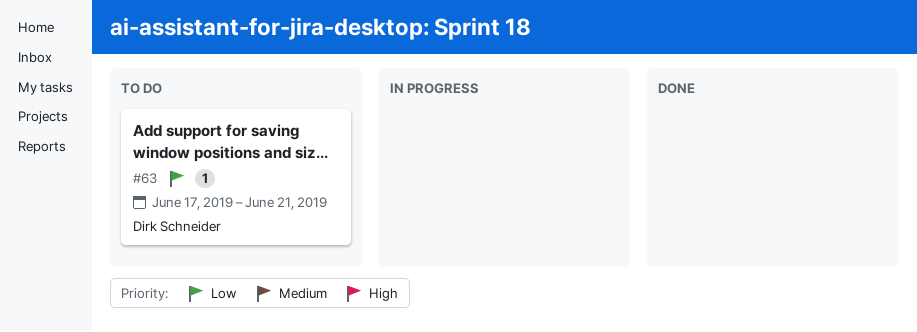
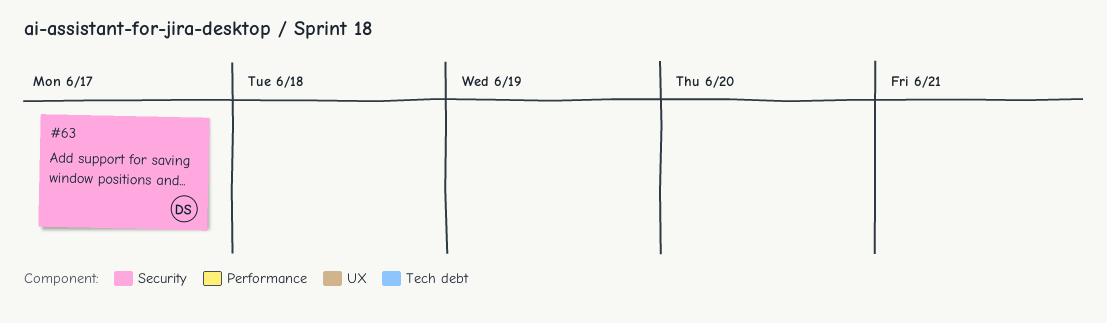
#63, due: Jun 21 -> Jun 17

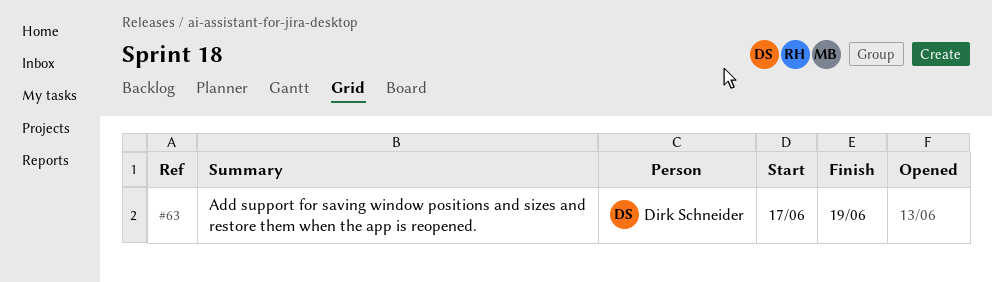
#63, due: Jun 17 -> Jun 19

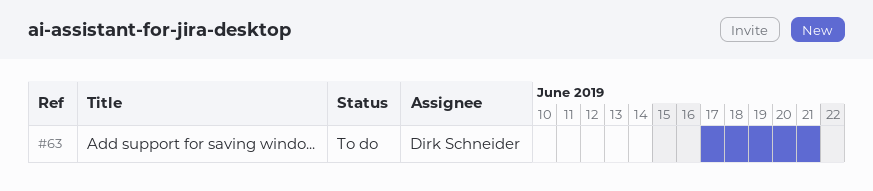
#63, due: Jun 19 -> Jun 21

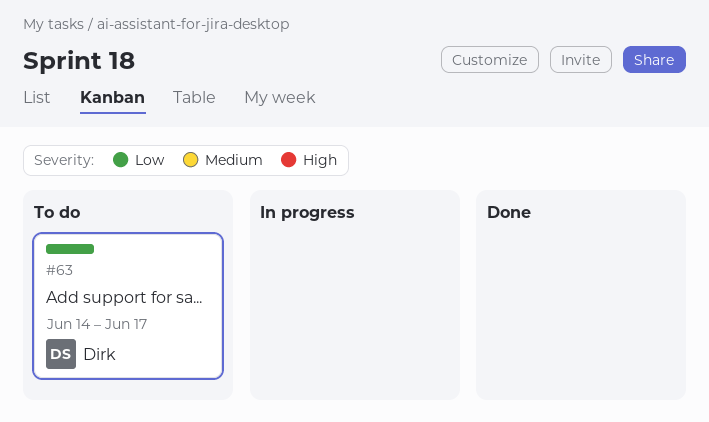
#63, start: Jun 17 -> Jun 14
#63, due: Jun 21 -> Jun 17

